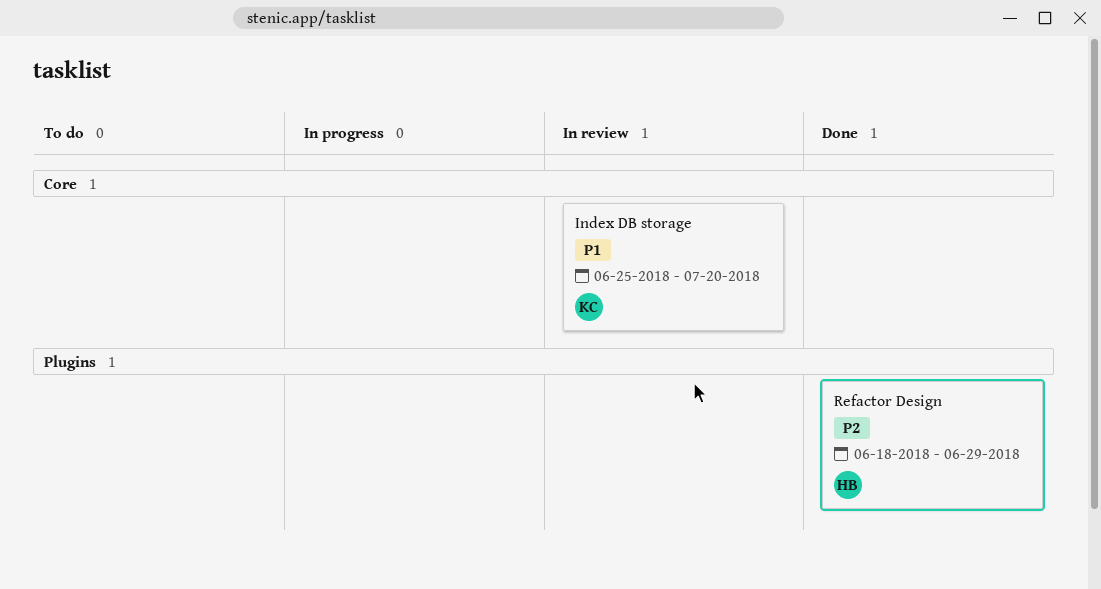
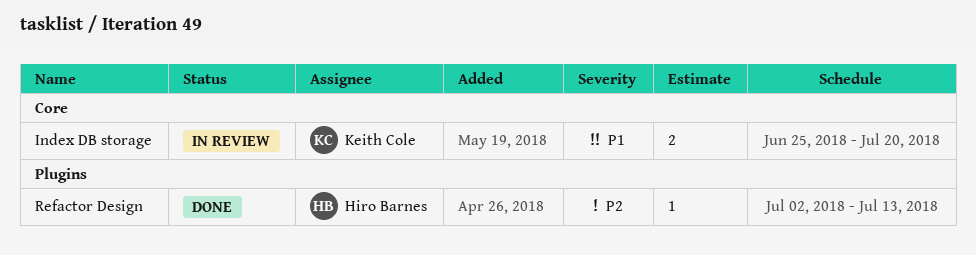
Refactor Design, start: Jun 18 -> Jul 2
Refactor Design, due: Jun 29 -> Jul 13

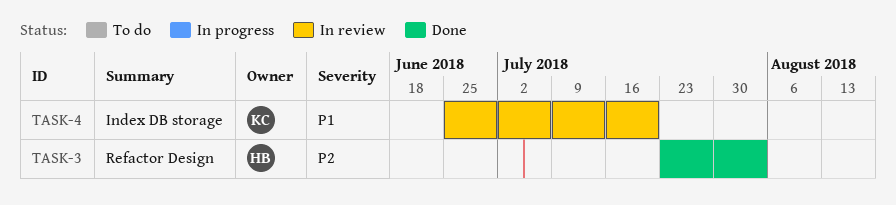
Refactor Design, start: Jul 2 -> Jul 23
Refactor Design, due: Jul 13 -> Aug 3

